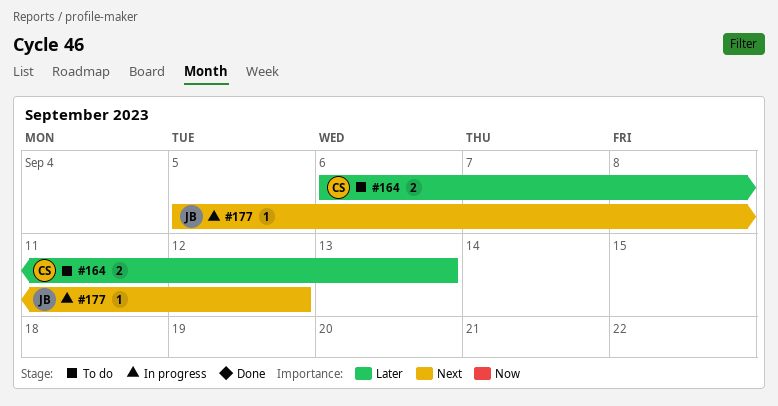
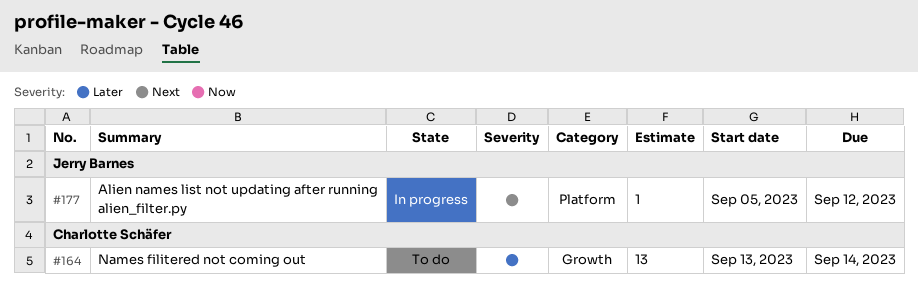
#164, estimate: 2 -> 13
#164, start: Sep 6 -> Sep 13
#164, due: Sep 13 -> Sep 14

